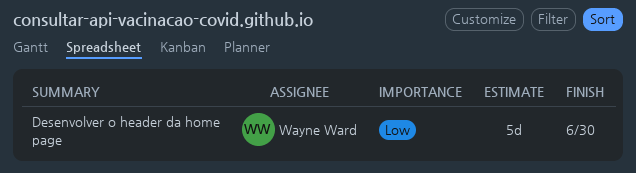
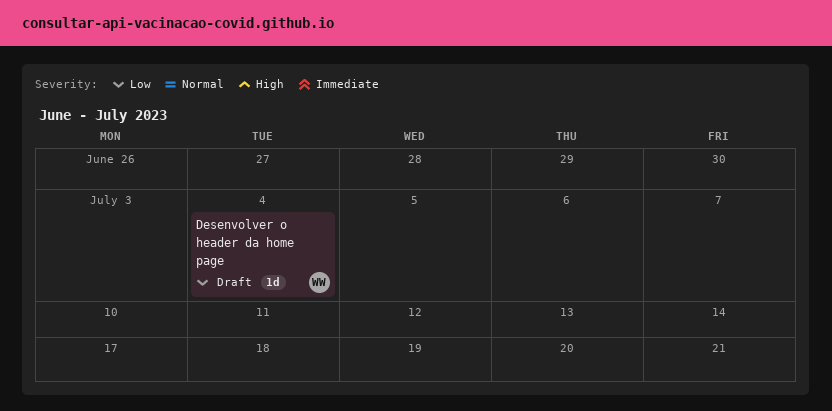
Desenvolver o header da home page, estimate: 5d -> 1d
Desenvolver o header da home page, due: Jun 30 -> Jul 4

